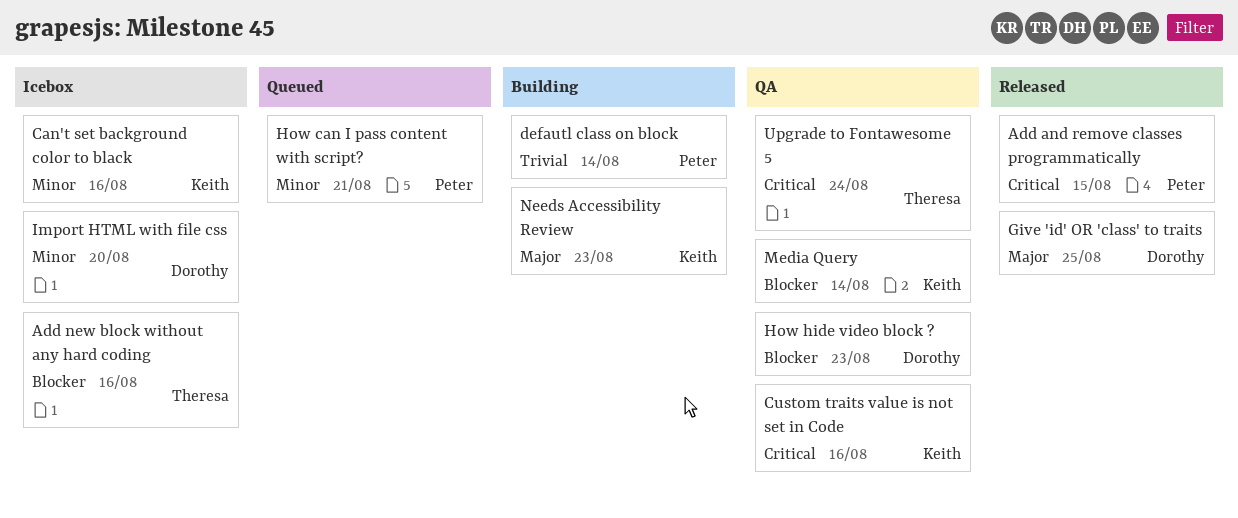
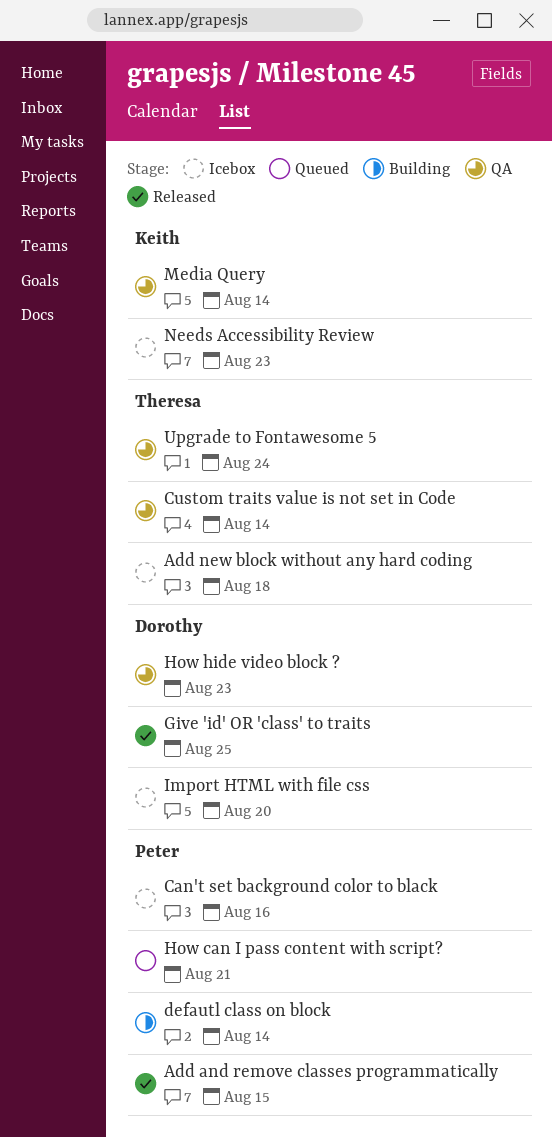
Add new block without any hard coding, due: Aug 16 -> Aug 18
Can't set background color to black, owner: Keith -> Peter
Custom traits value is not set in Code, owner: Keith -> Theresa
Custom traits value is not set in Code, due: Aug 16 -> Aug 14
Needs Accessibility Review, status: Building -> Icebox

